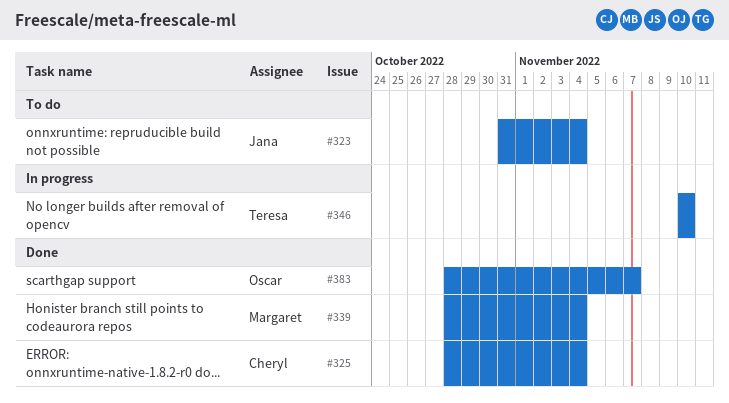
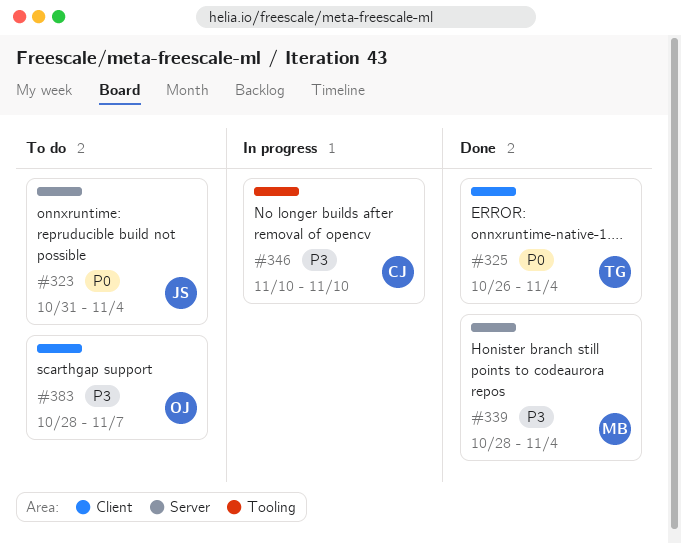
#325, owner: Cheryl -> Teresa
#325, start: Oct 28 -> Oct 26
#346, owner: Teresa -> Cheryl
#383, status: Done -> To do

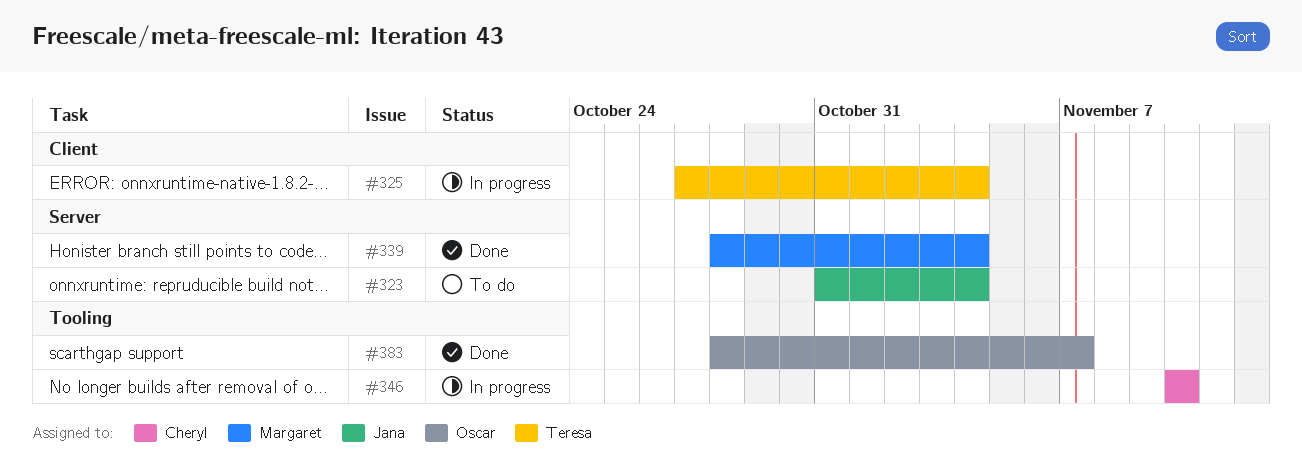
#325, status: Done -> In progress
#325, start: Oct 26 -> Oct 27
#383, status: To do -> Done
#383, label: Client -> Tooling

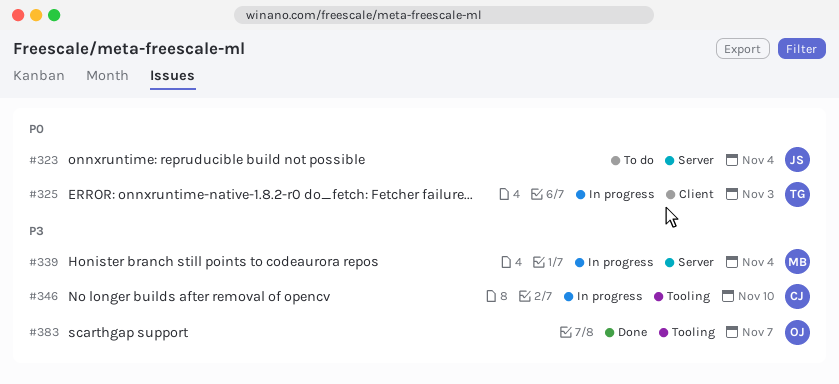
#325, due: Nov 4 -> Nov 3
#339, status: Done -> In progress

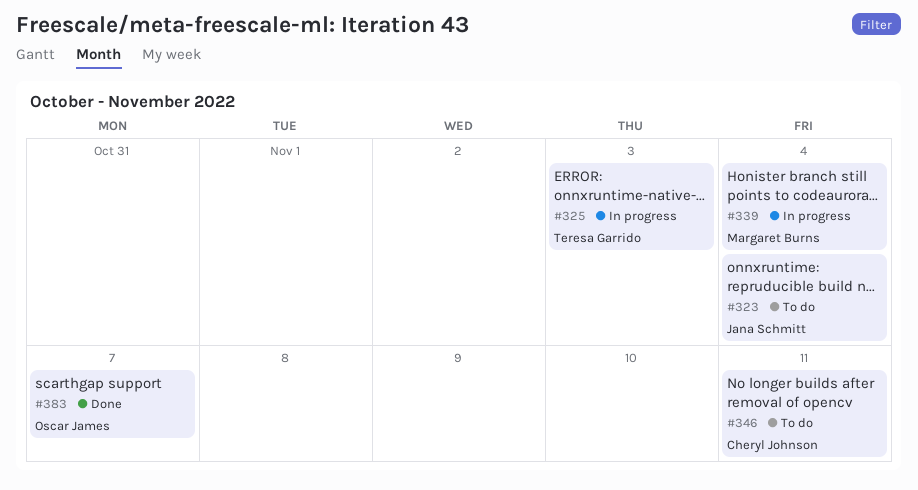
#346, status: In progress -> To do
#346, due: Nov 10 -> Nov 11

